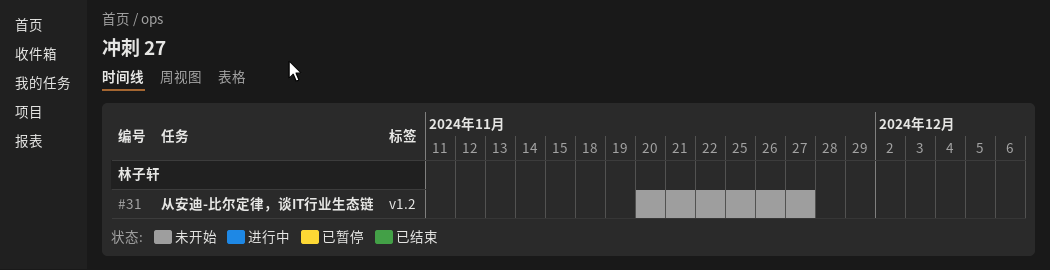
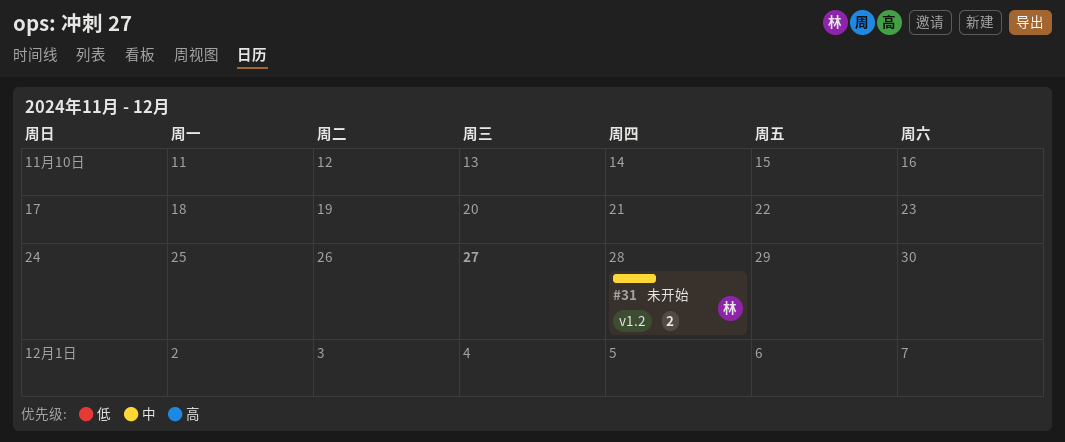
#31, due: Nov 27 -> Nov 28

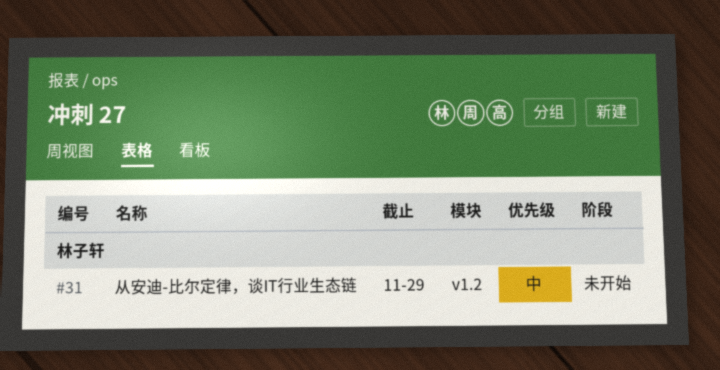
#31, due: Nov 28 -> Nov 29

